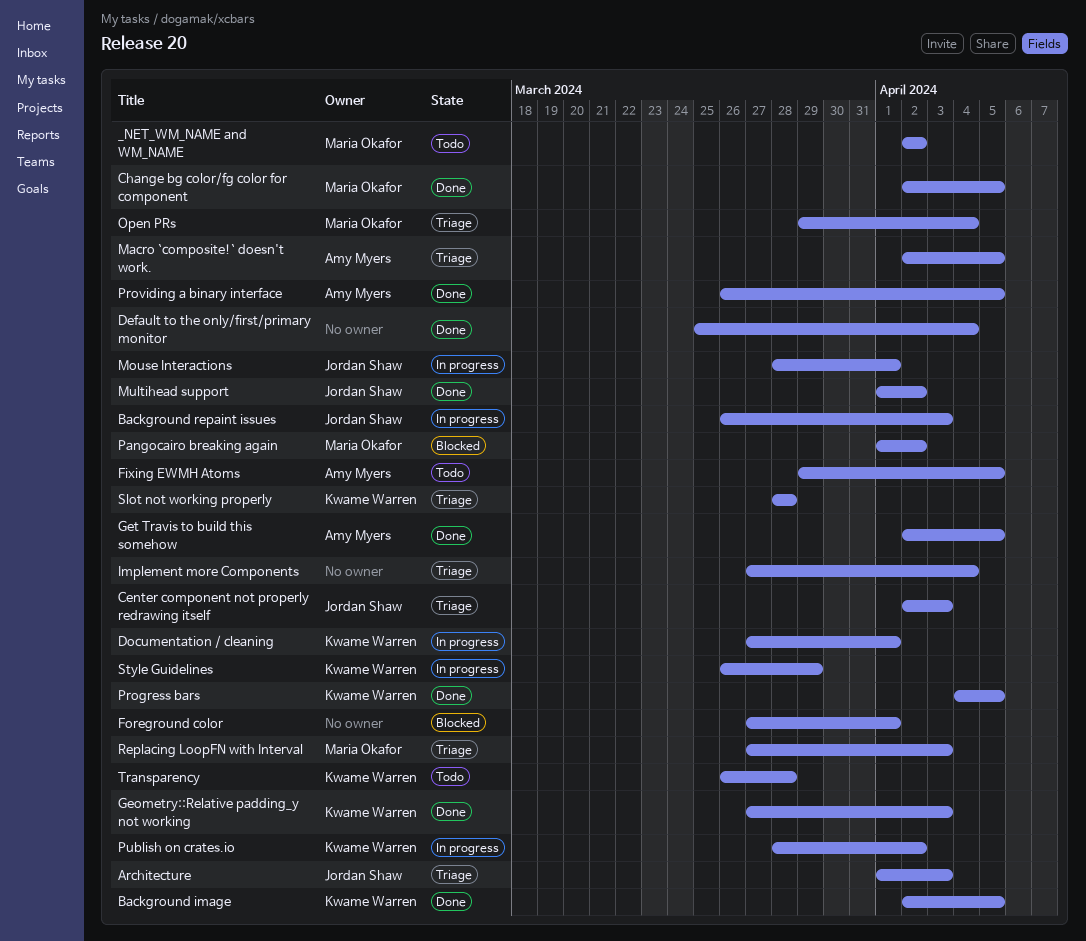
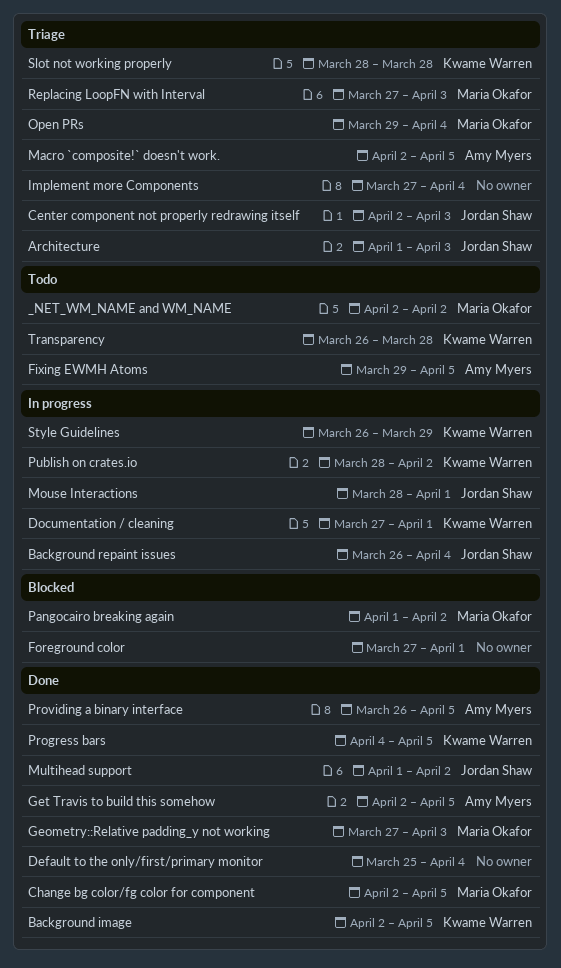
Background repaint issues, due: Apr 3 -> Apr 4
Geometry::Relative padding_y not working, owner: Kwame Warren -> Maria Okafor

